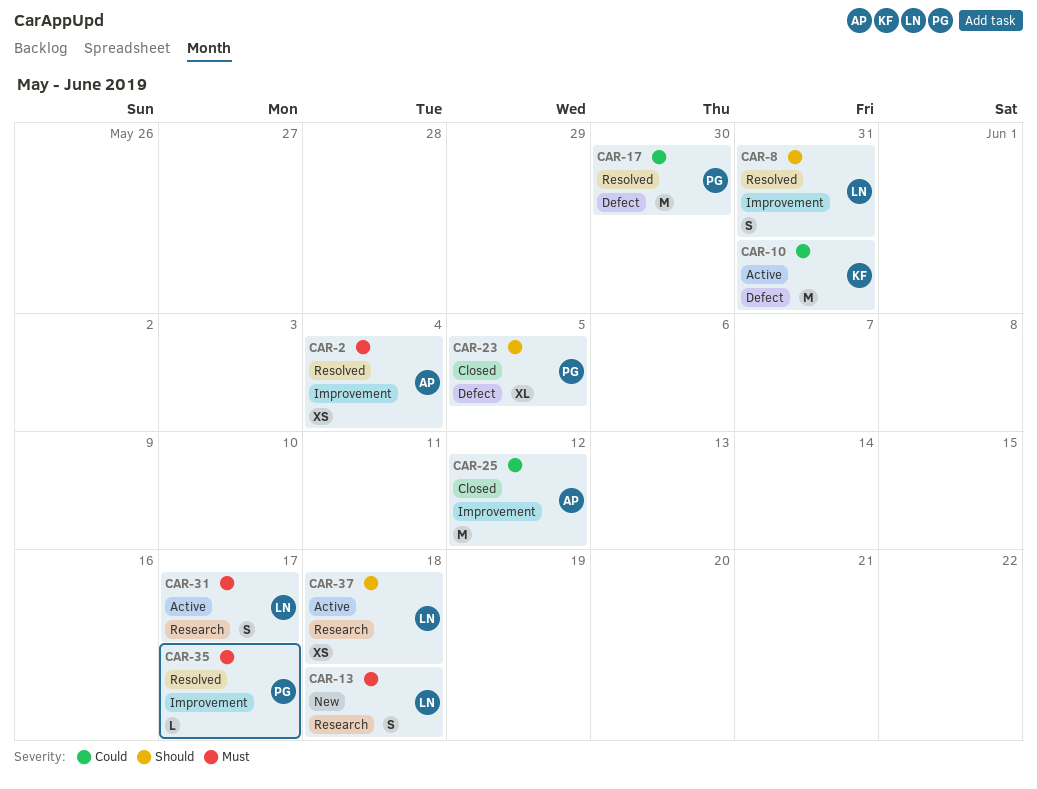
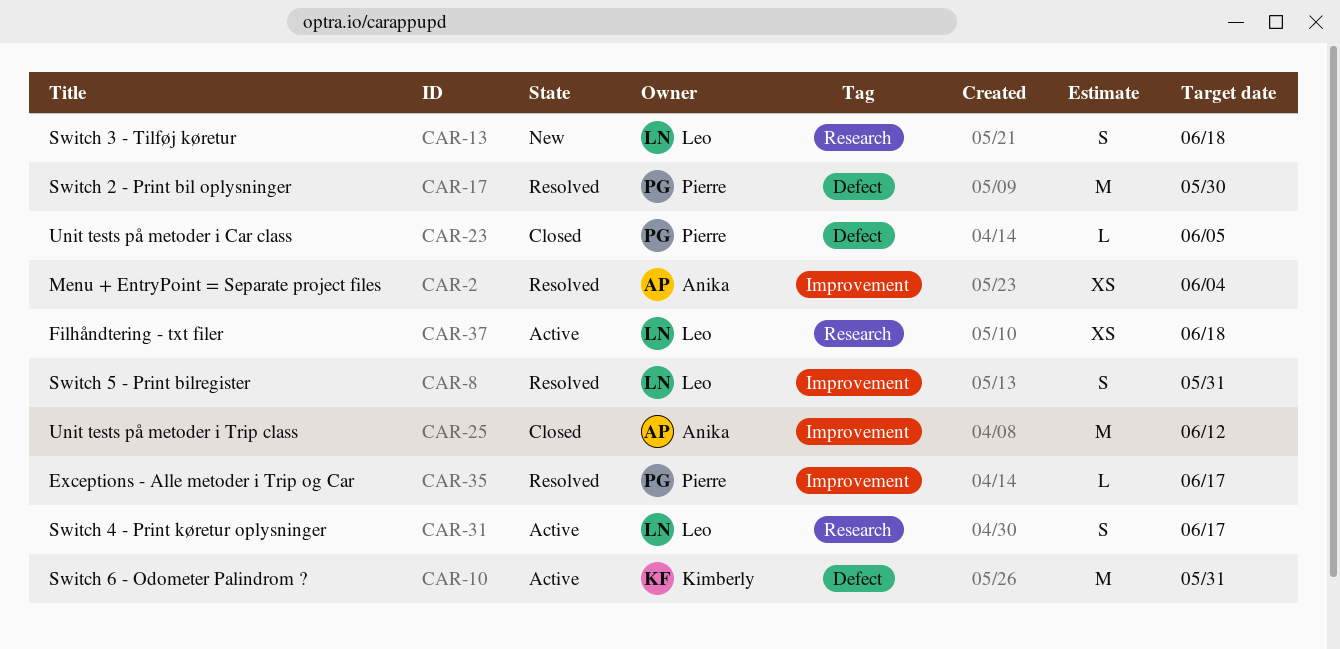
CAR-23, estimate: XL -> L

